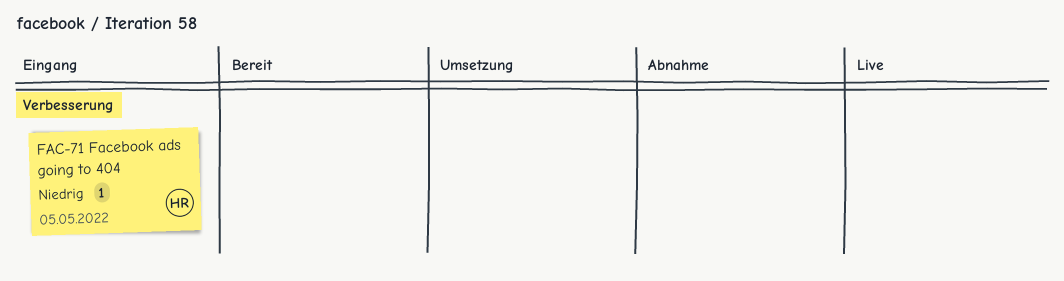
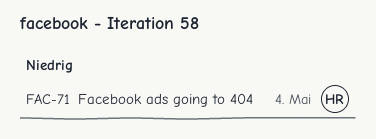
FAC-71, due: May 5 -> May 4

